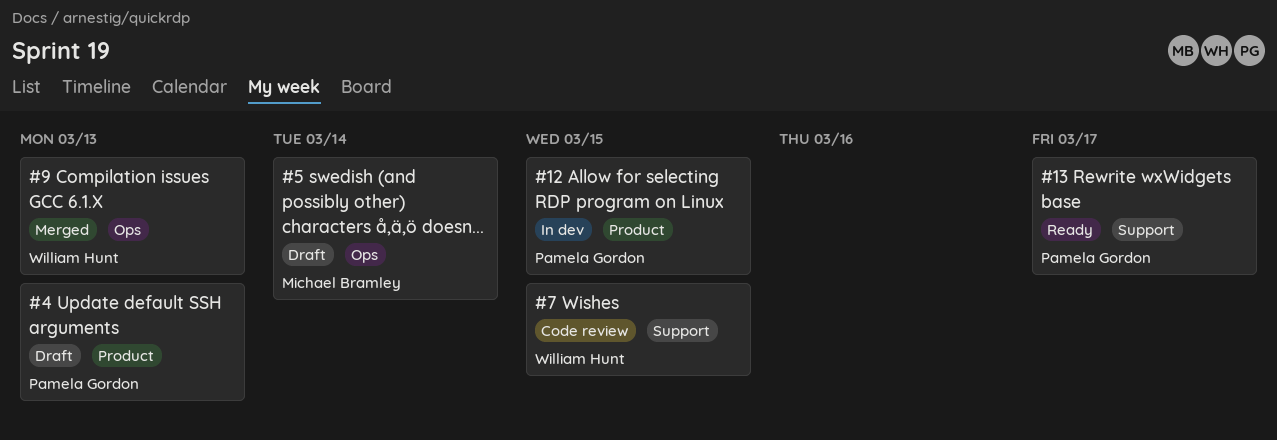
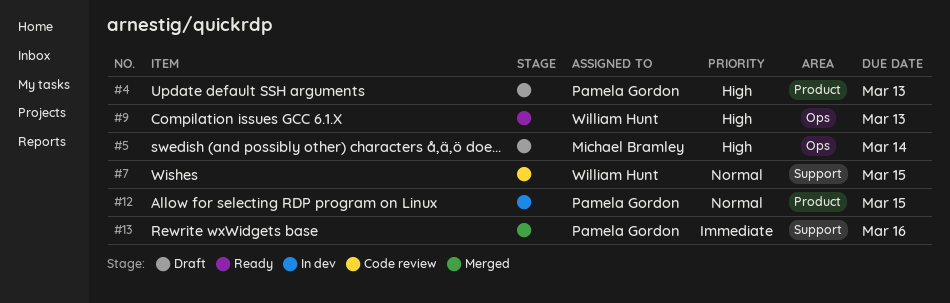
#9, status: Merged -> Ready
#13, status: Ready -> Merged
#13, due: Mar 17 -> Mar 16

